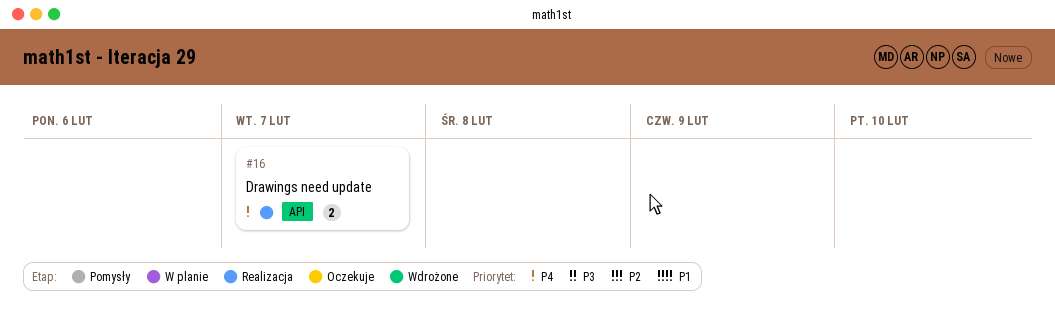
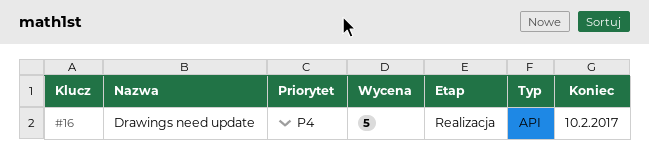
#16, estimate: 2 -> 5
#16, due: Feb 7 -> Feb 10

